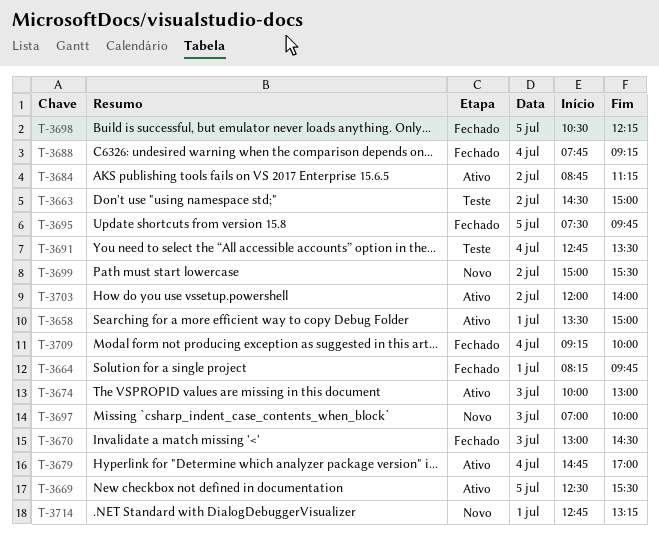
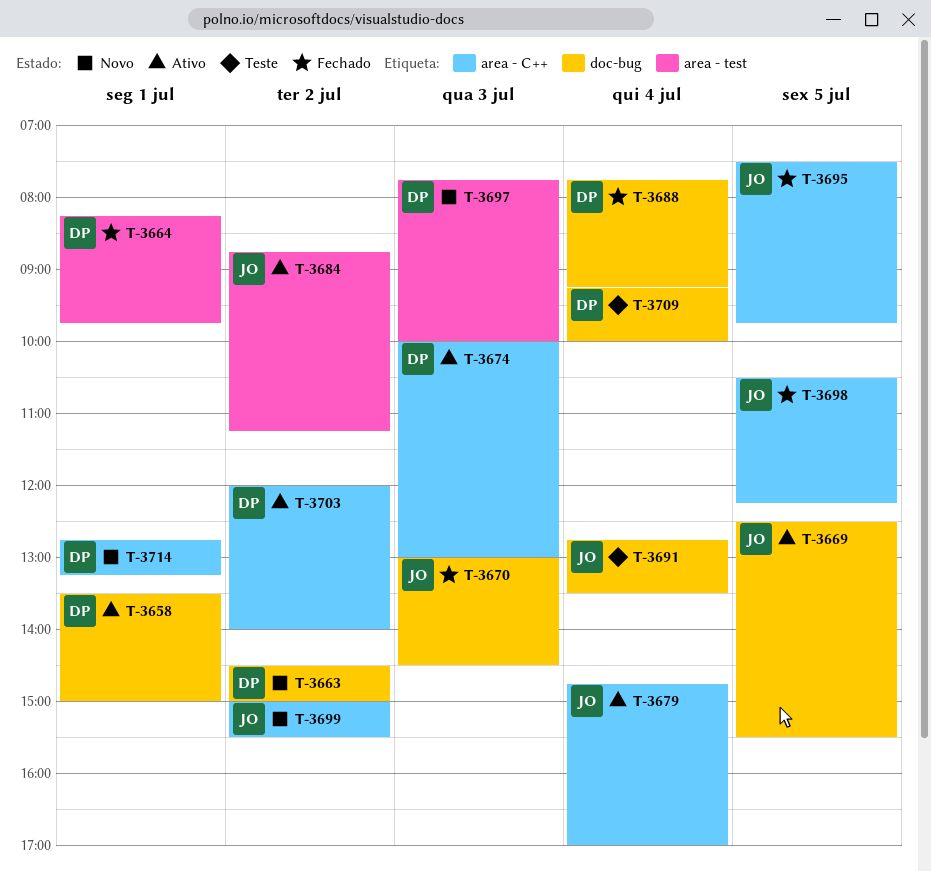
T-3663, status: Teste -> Novo
T-3697, begins: 07:00 -> 07:45
T-3709, status: Fechado -> Teste

